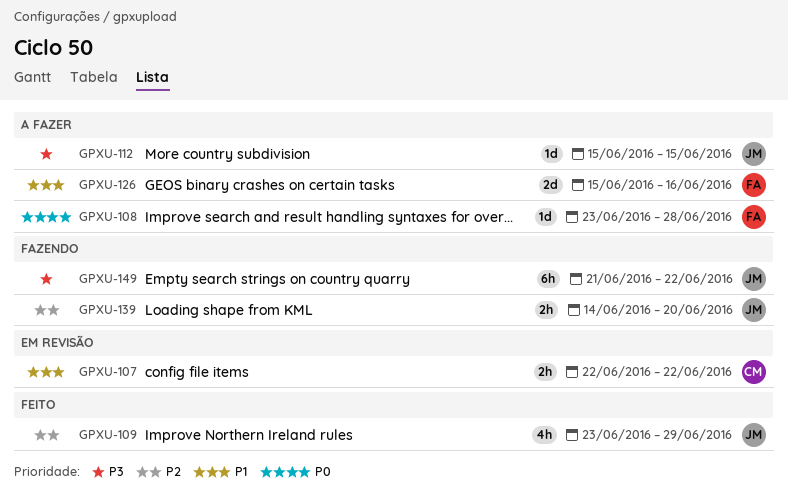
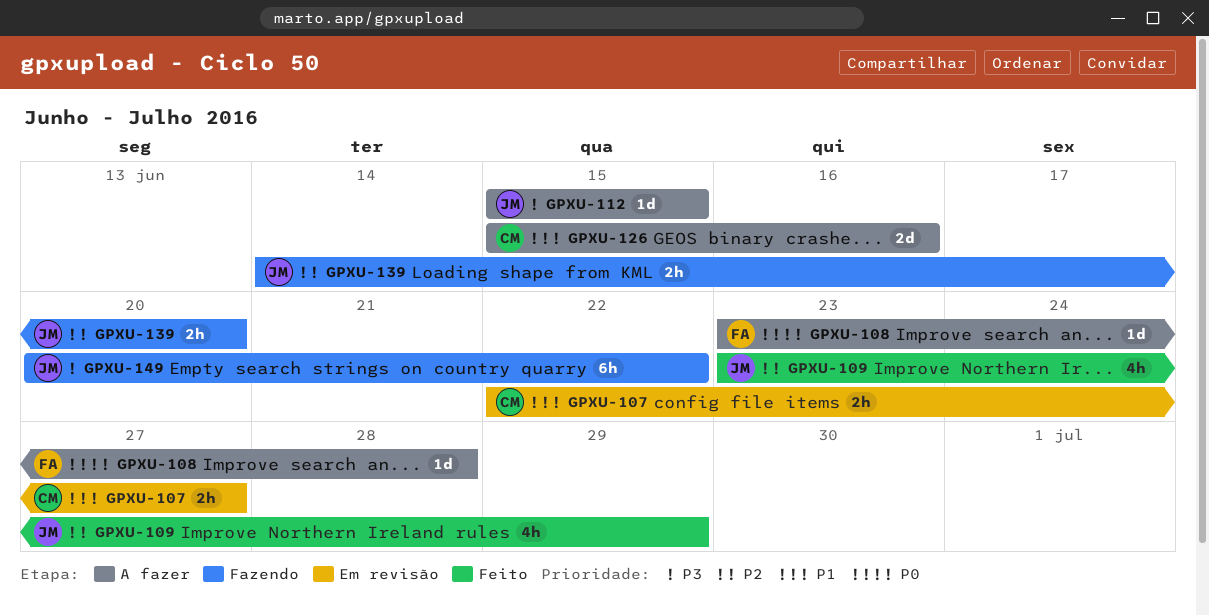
GPXU-107, due: Jun 22 -> Jun 27
GPXU-126, owner: FA -> CM
GPXU-149, start: Jun 21 -> Jun 20

